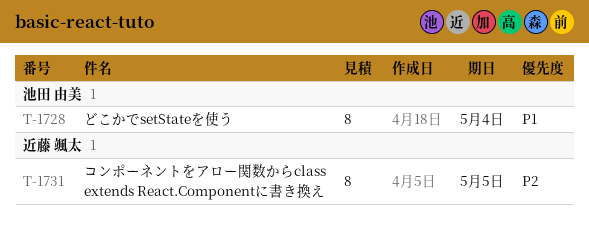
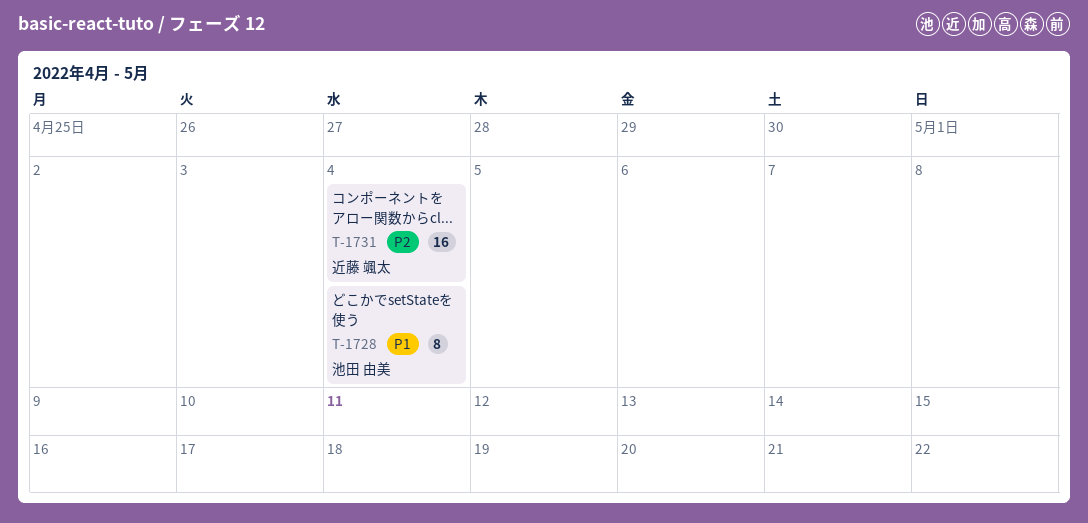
T-1731, estimate: 8 -> 16
T-1731, due: May 5 -> May 4

